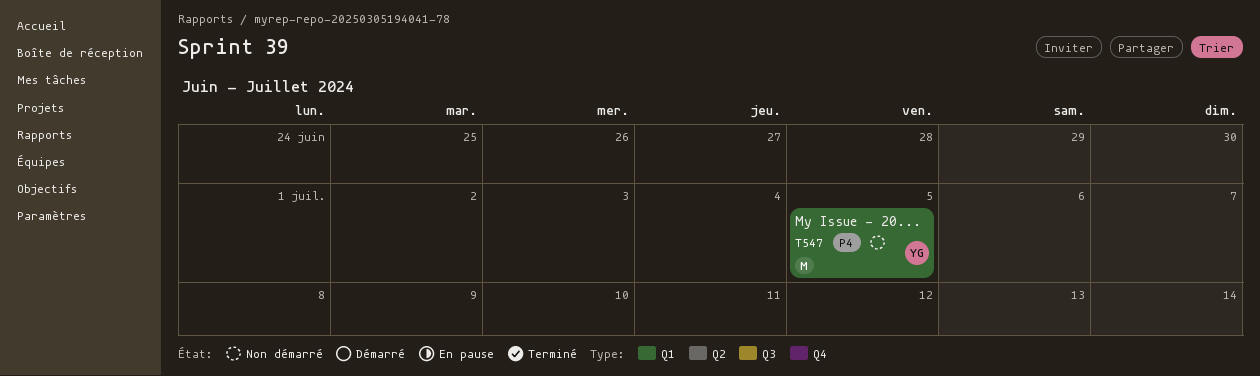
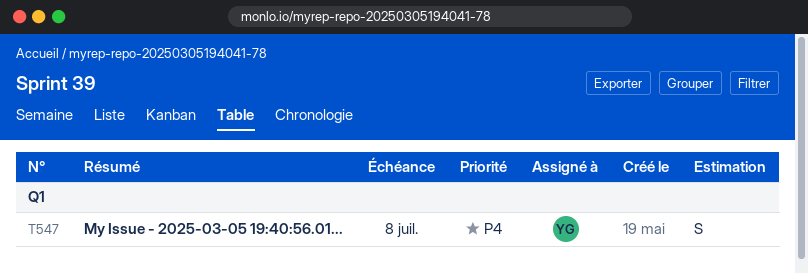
T547, estimate: M -> S
T547, due: Jul 5 -> Jul 8

